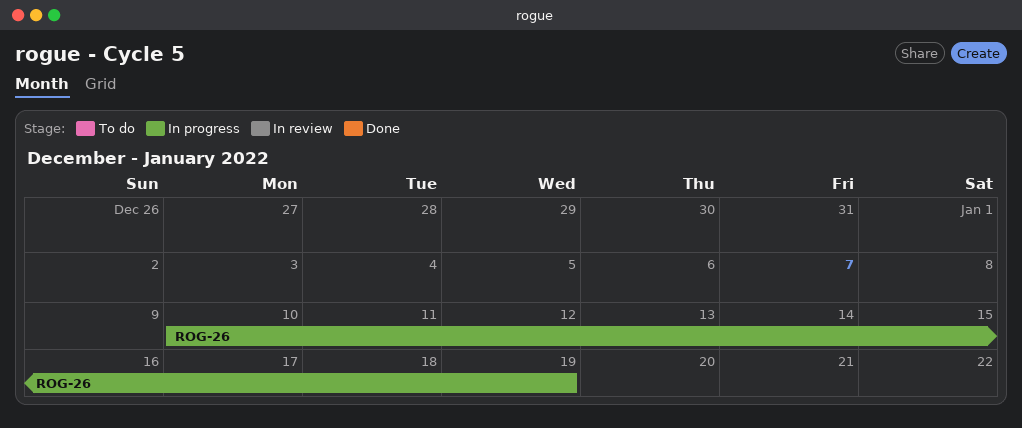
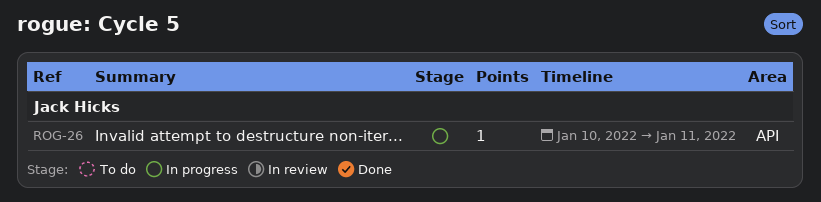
ROG-26, due: Jan 19 -> Jan 11

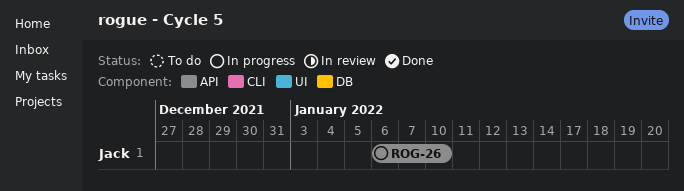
ROG-26, start: Jan 10 -> Jan 6
ROG-26, due: Jan 11 -> Jan 10

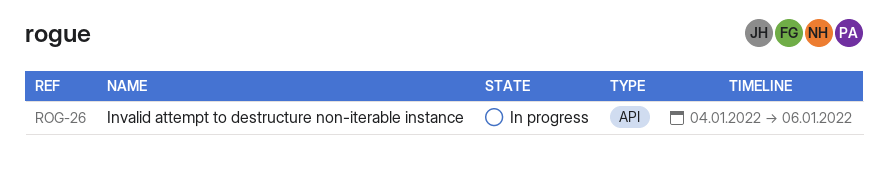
ROG-26, start: Jan 6 -> Jan 4
ROG-26, due: Jan 10 -> Jan 6

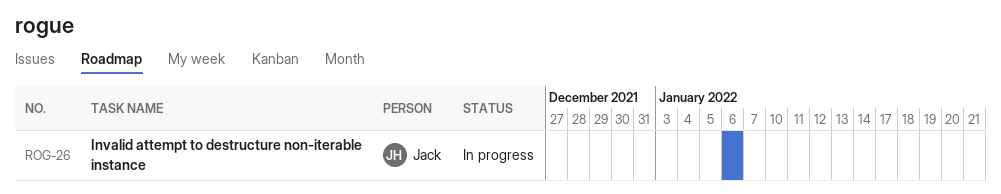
ROG-26, start: Jan 4 -> Jan 6

